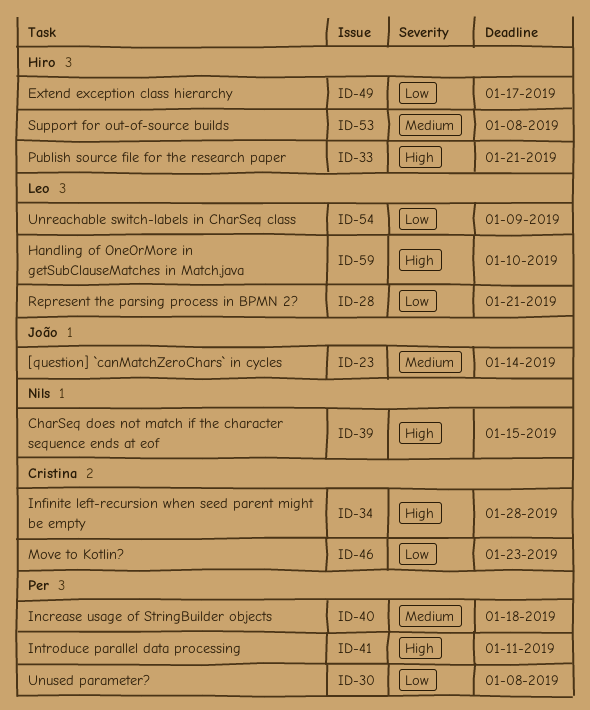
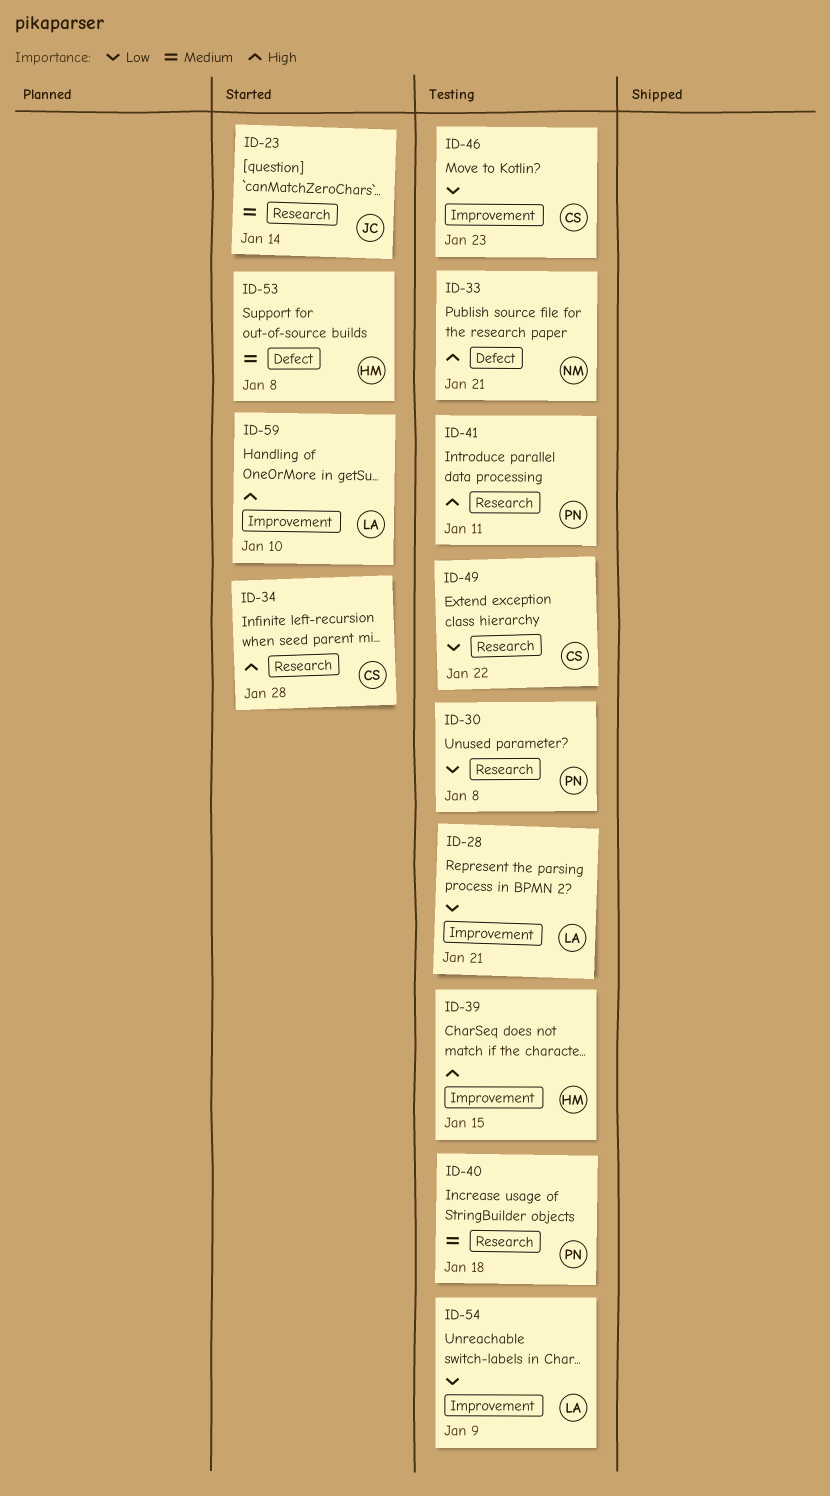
ID-33, owner: Hiro -> Nils
ID-39, owner: Nils -> Hiro
ID-49, owner: Hiro -> Cristina
ID-49, due: Jan 17 -> Jan 22

